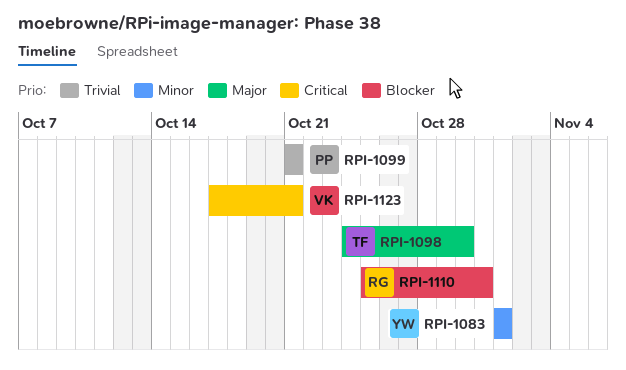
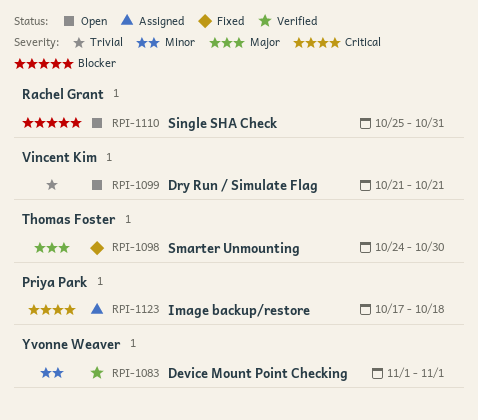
RPI-1099, owner: Priya Park -> Vincent Kim
RPI-1123, owner: Vincent Kim -> Priya Park
RPI-1123, due: Oct 21 -> Oct 18

